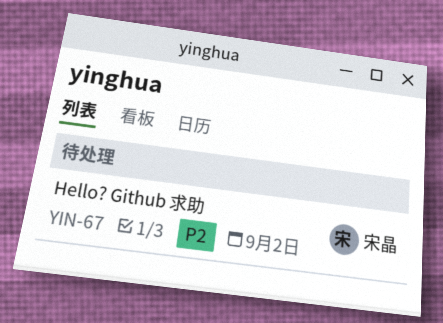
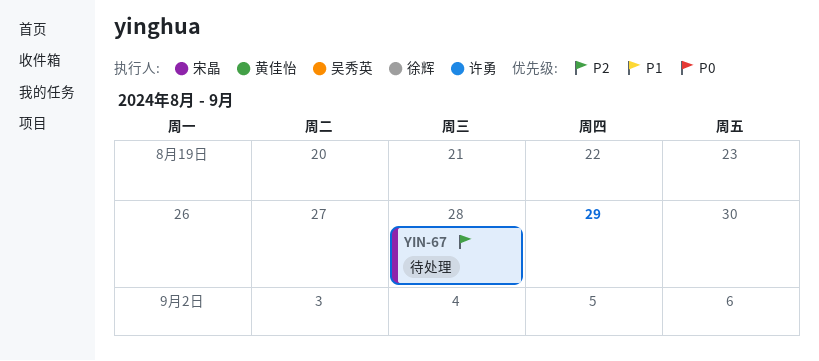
YIN-67, due: Sep 2 -> Aug 28

